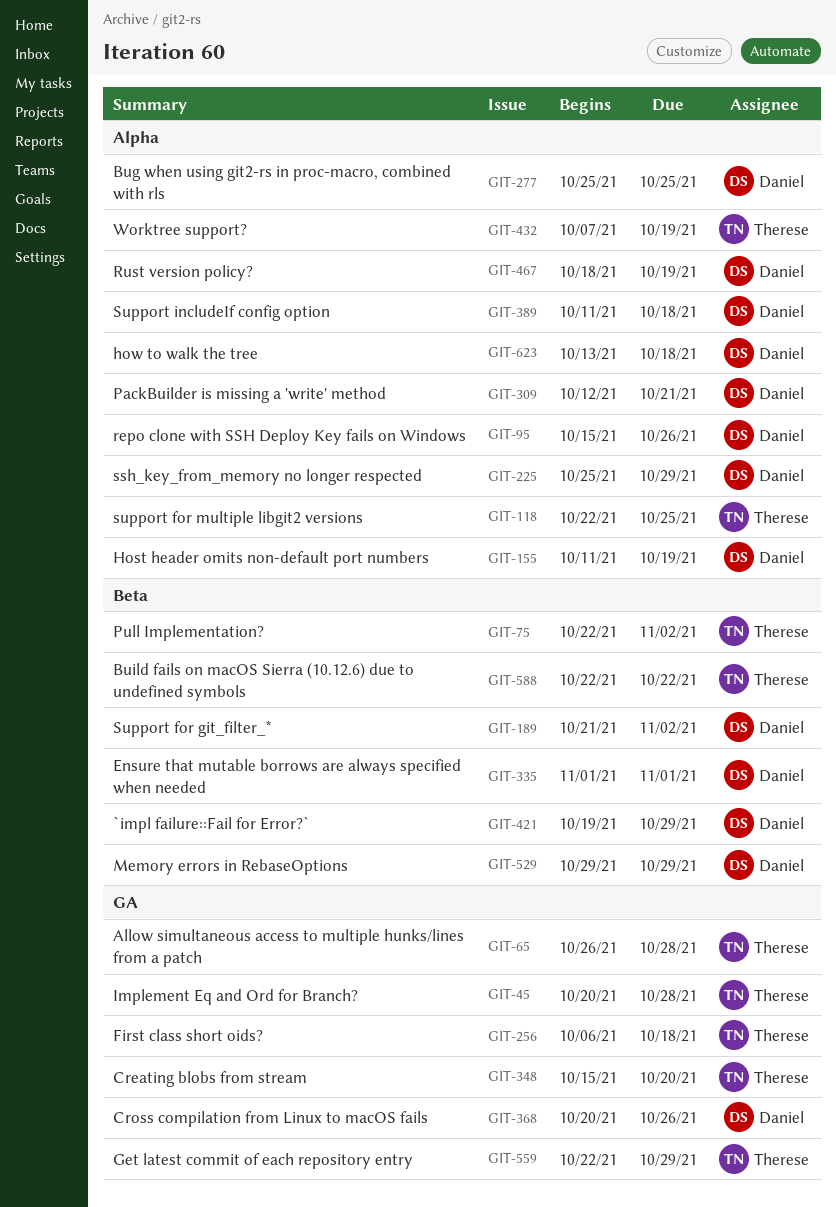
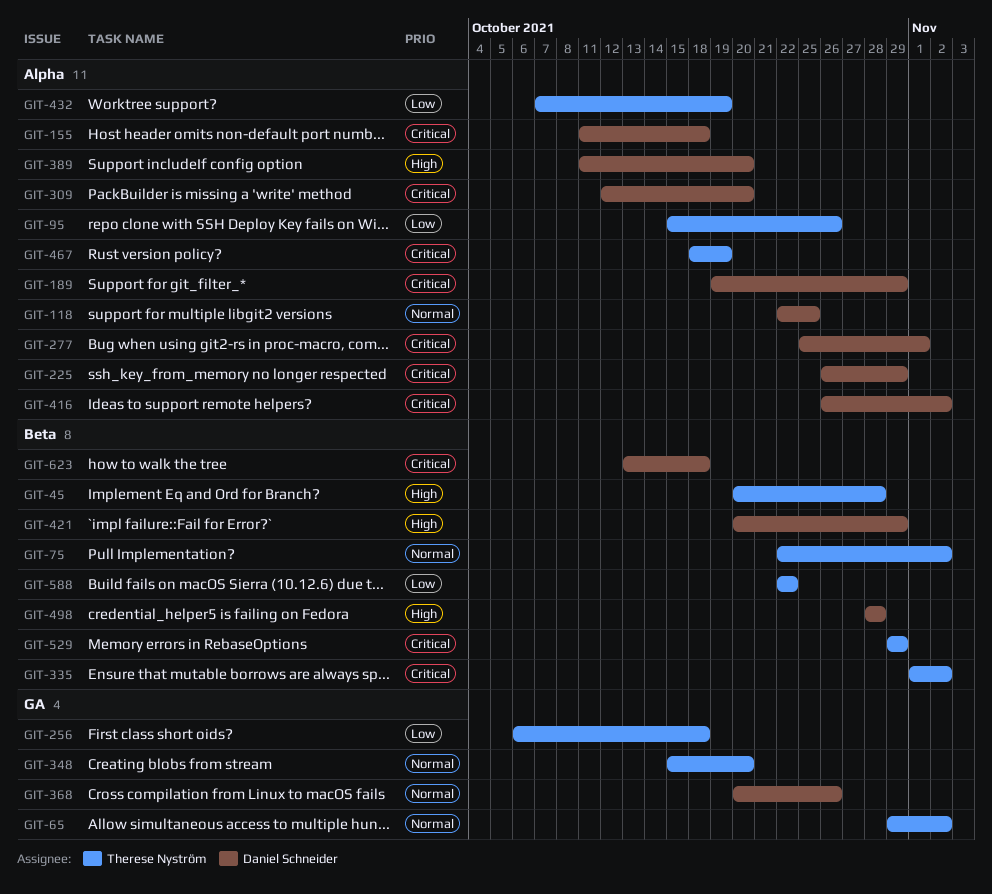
GIT-45, label: GA -> Beta
GIT-65, start: Oct 26 -> Oct 29
GIT-65, due: Oct 28 -> Nov 2
GIT-95, owner: Daniel Schneider -> Therese Nyström
GIT-118, owner: Therese Nyström -> Daniel Schneider
GIT-155, due: Oct 19 -> Oct 18
GIT-189, label: Beta -> Alpha
GIT-189, start: Oct 21 -> Oct 19
GIT-189, due: Nov 2 -> Oct 29
GIT-225, start: Oct 25 -> Oct 26
GIT-277, due: Oct 25 -> Nov 1
GIT-309, due: Oct 21 -> Oct 20
GIT-335, owner: Daniel Schneider -> Therese Nyström
GIT-335, due: Nov 1 -> Nov 2
GIT-389, due: Oct 18 -> Oct 20
GIT-416: none -> present
GIT-421, start: Oct 19 -> Oct 20
GIT-467, owner: Daniel Schneider -> Therese Nyström
GIT-498: none -> present
GIT-529, owner: Daniel Schneider -> Therese Nyström
GIT-559: present -> none
GIT-623, label: Alpha -> Beta

